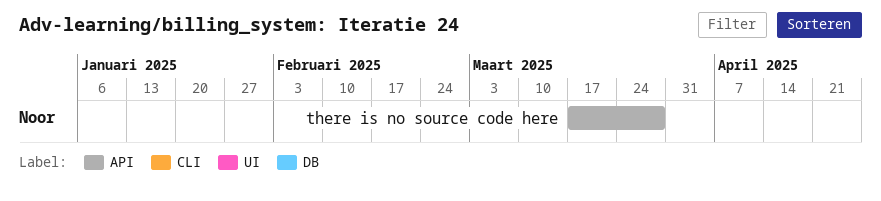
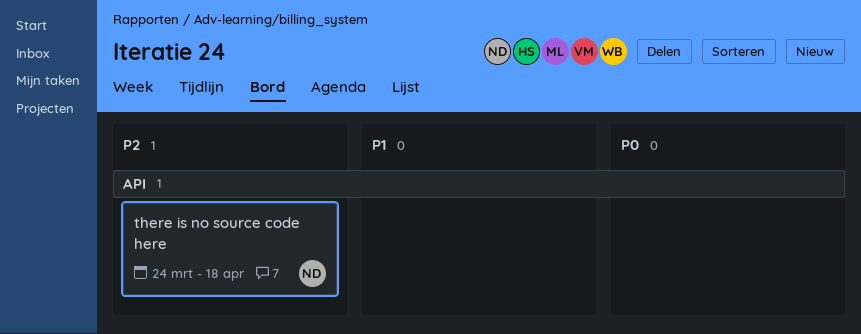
there is no source code here, start: Mar 17 -> Mar 24
there is no source code here, due: Mar 28 -> Apr 18

